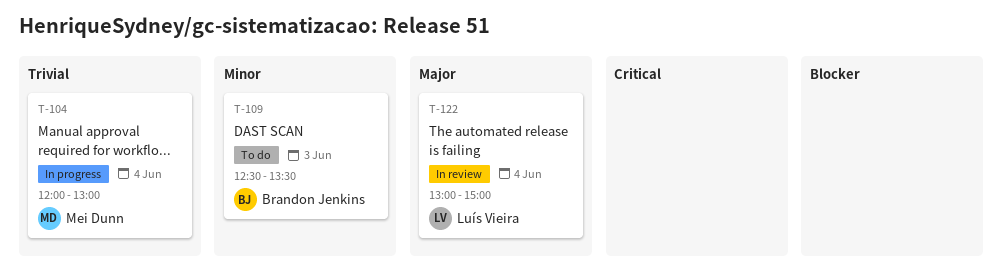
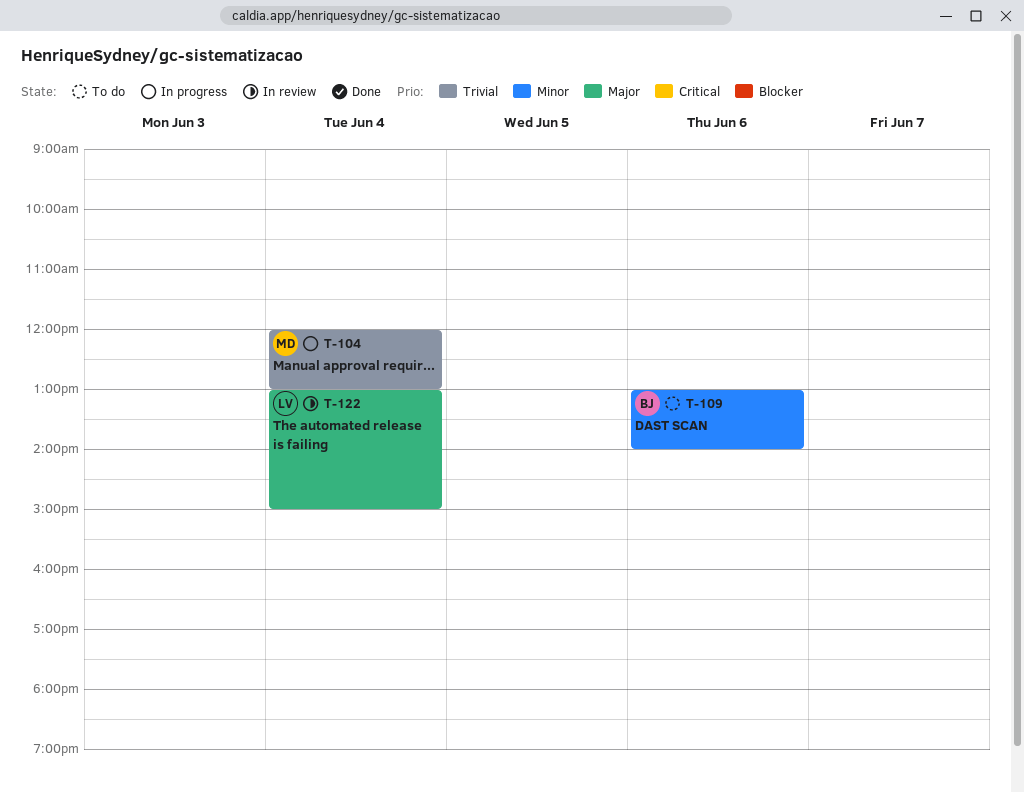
T-109, day: Jun 3 -> Jun 6
T-109, begins: 12:30 -> 13:00
T-109, ends: 13:30 -> 14:00

